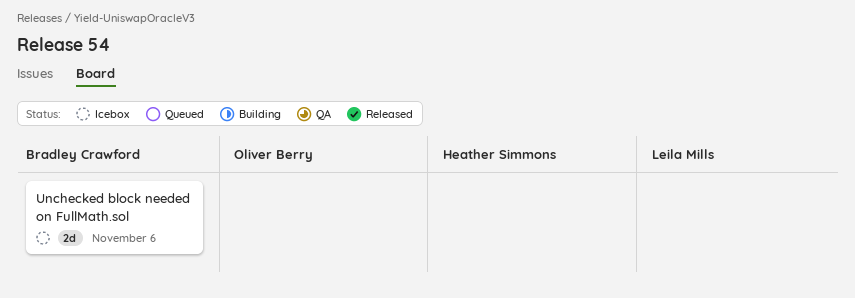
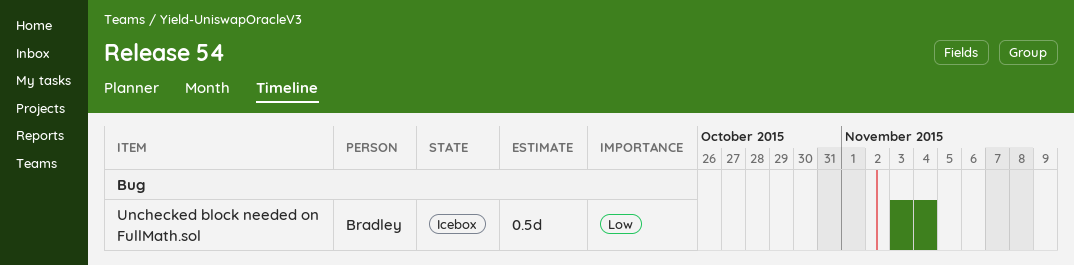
Unchecked block needed on FullMath.sol, estimate: 2d -> 0.5d
Unchecked block needed on FullMath.sol, due: Nov 6 -> Nov 4

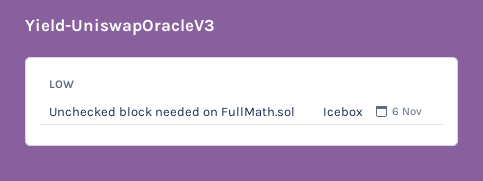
Unchecked block needed on FullMath.sol, due: Nov 4 -> Nov 6

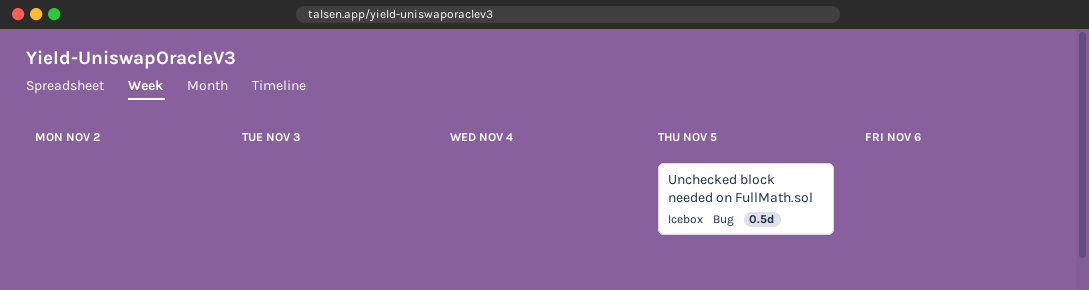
Unchecked block needed on FullMath.sol, due: Nov 6 -> Nov 5

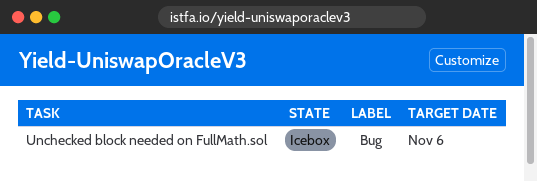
Unchecked block needed on FullMath.sol, due: Nov 5 -> Nov 6

